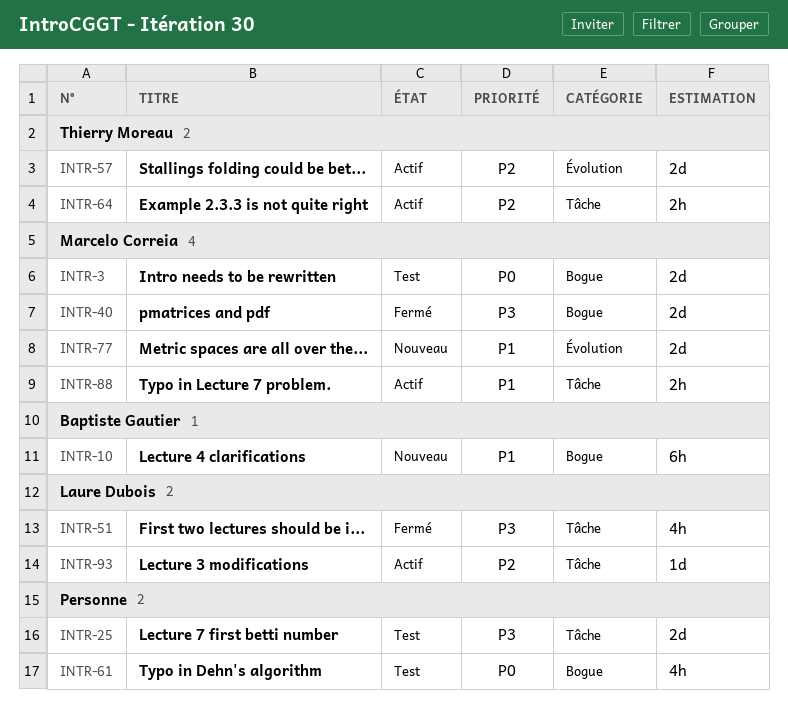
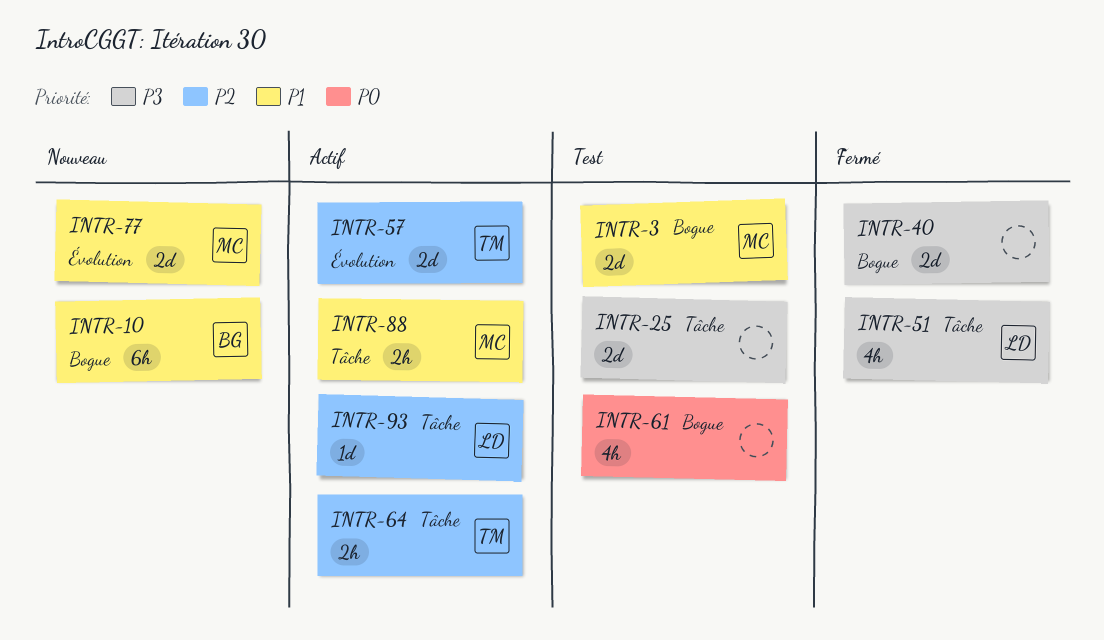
INTR-3, priority: P0 -> P1
INTR-40, owner: Marcelo Correia -> none

